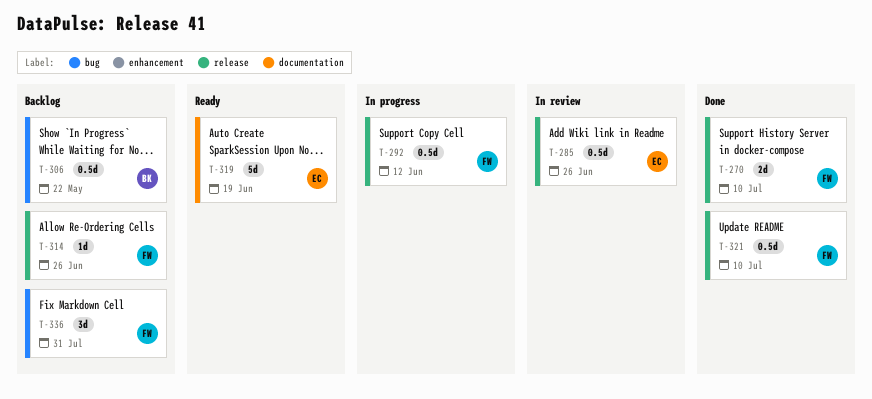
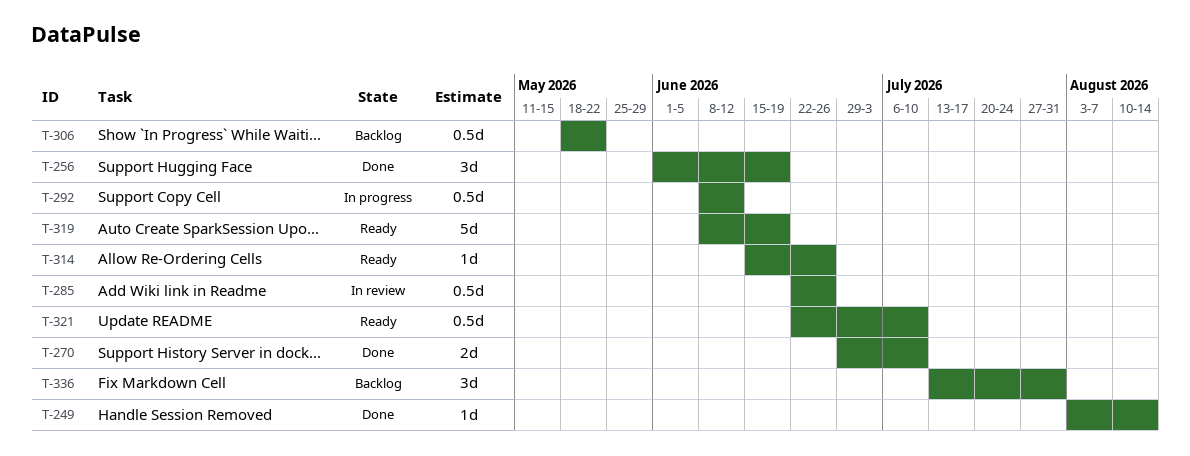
T-249: none -> present
T-256: none -> present
T-314, status: Backlog -> Ready
T-321, status: Done -> Ready

